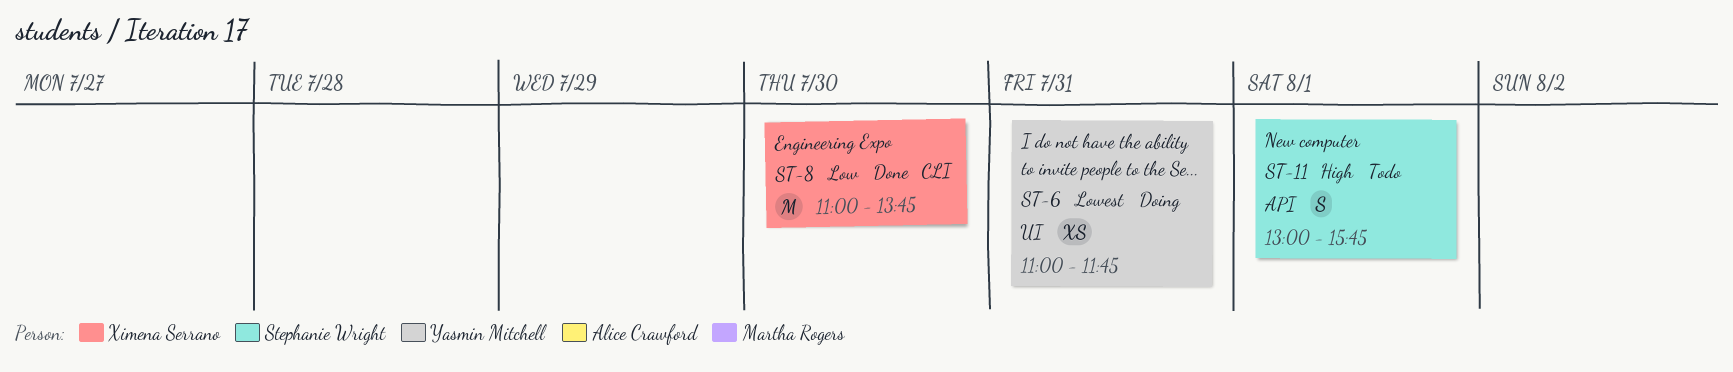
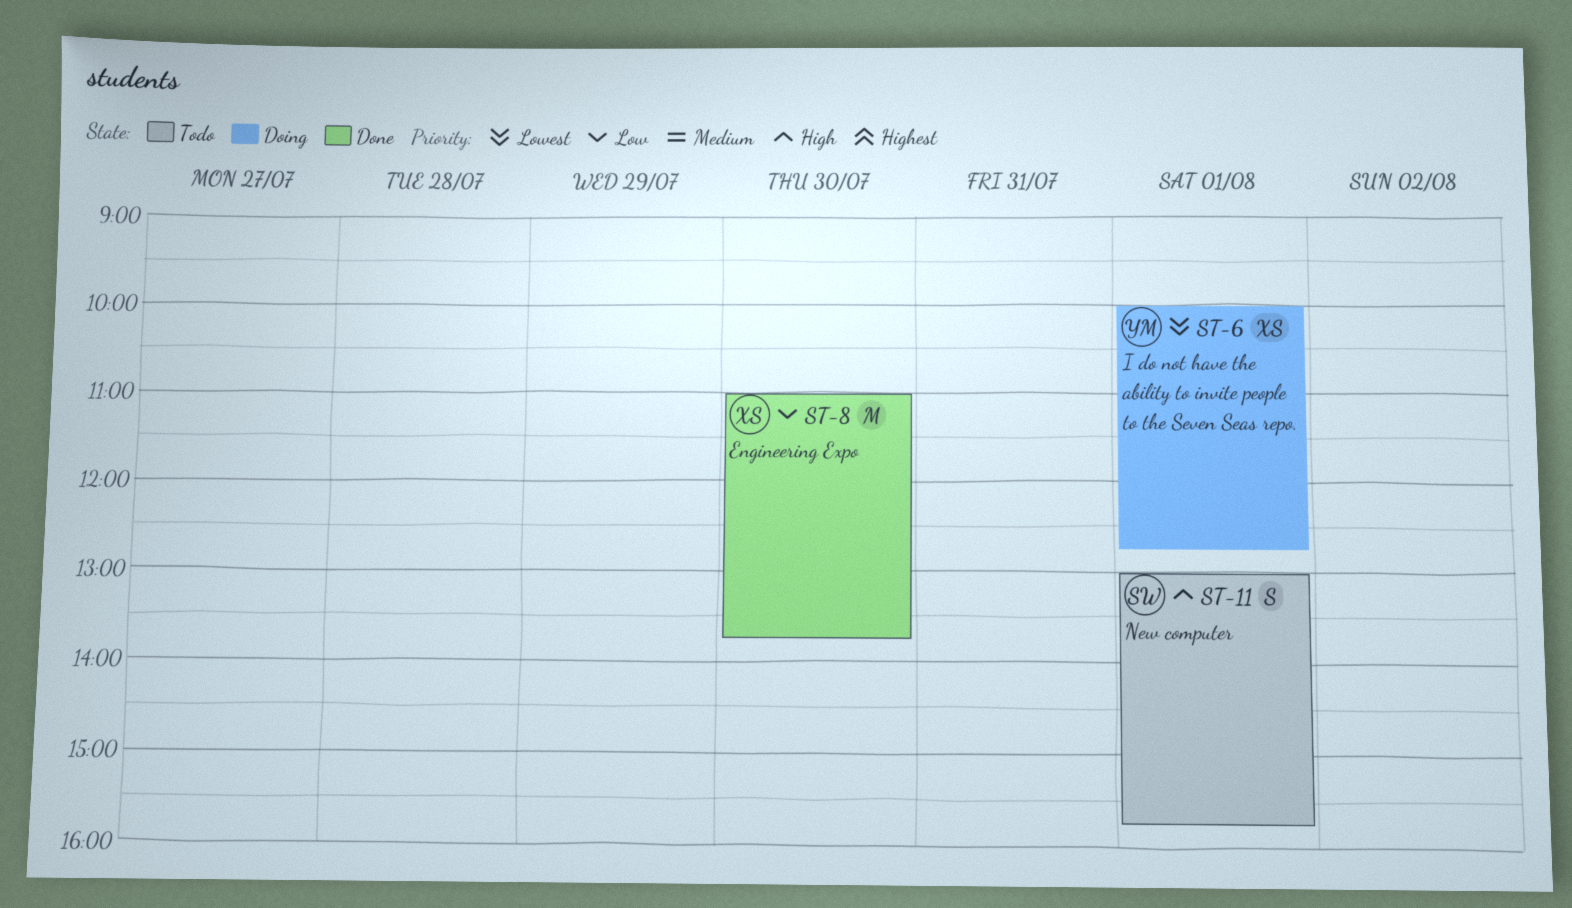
ST-6, day: Jul 31 -> Aug 1
ST-6, begins: 11:00 -> 10:00
ST-6, ends: 11:45 -> 12:45

